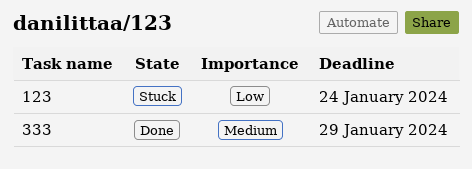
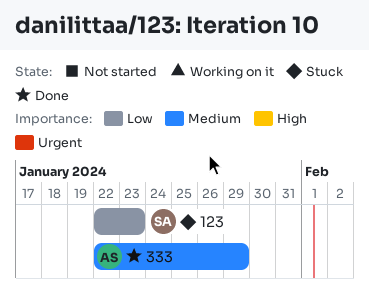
123, due: Jan 24 -> Jan 23

